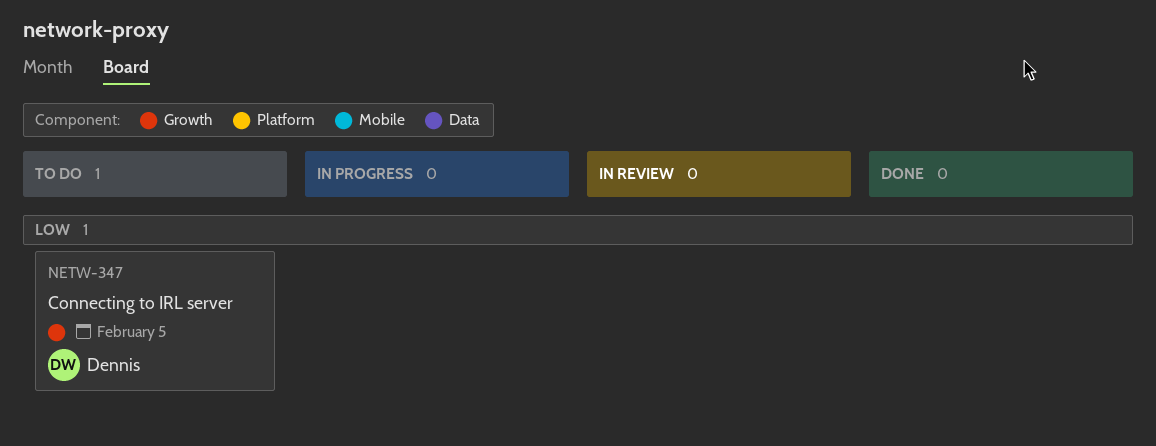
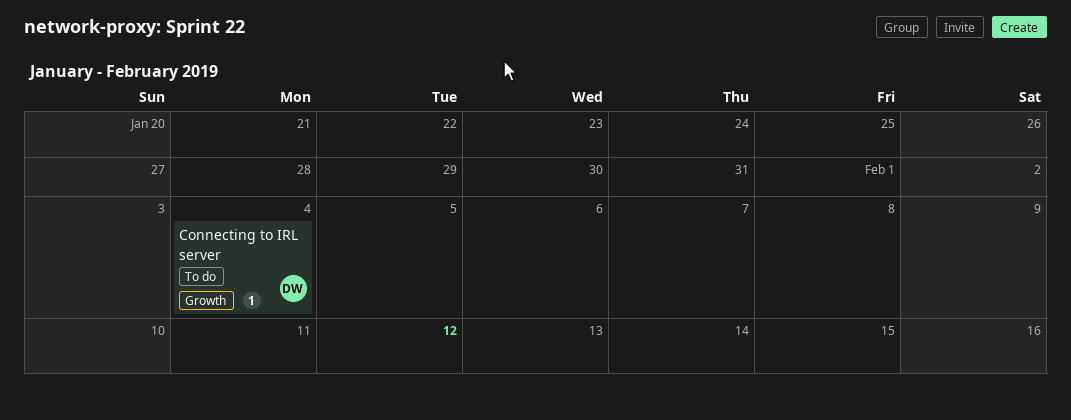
Connecting to IRL server, due: Feb 5 -> Feb 4

